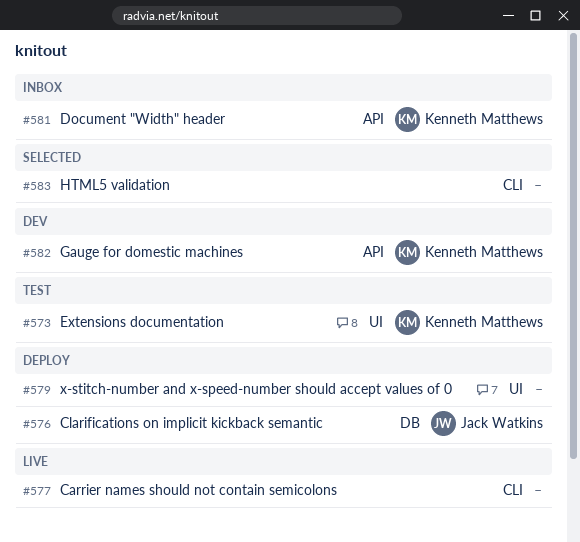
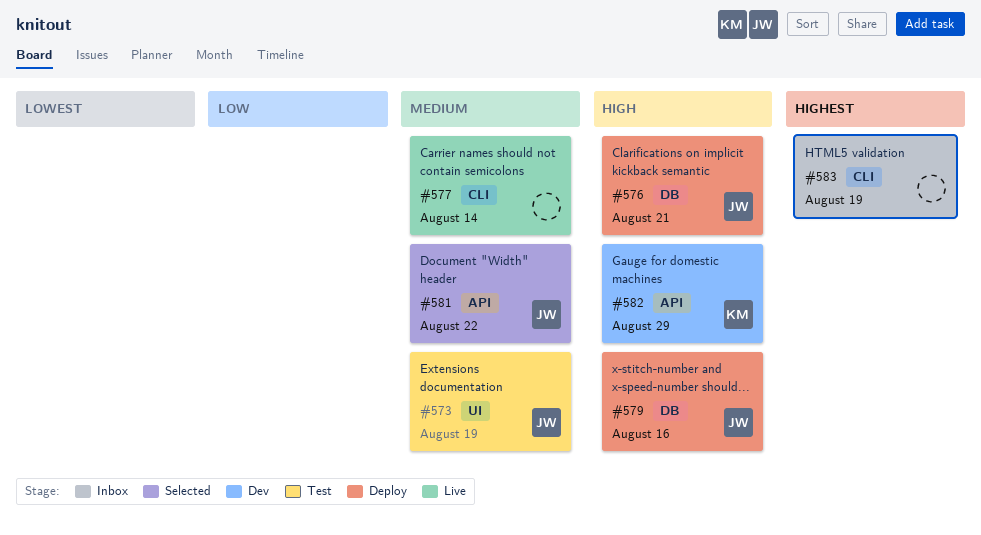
#573, owner: Kenneth Matthews -> Jack Watkins
#579, owner: none -> Jack Watkins
#579, label: UI -> DB
#581, status: Inbox -> Selected
#581, owner: Kenneth Matthews -> Jack Watkins
#583, status: Selected -> Inbox

